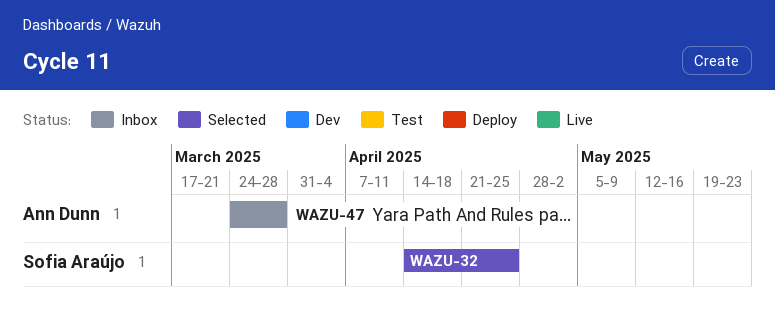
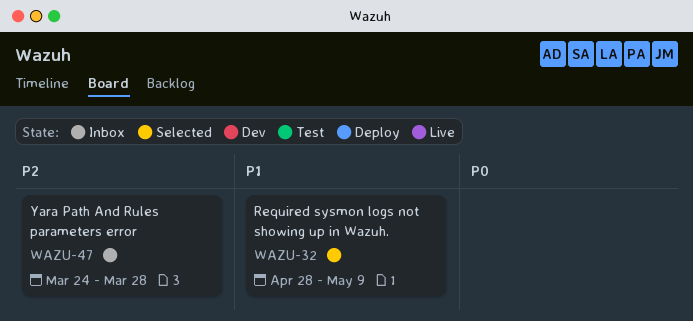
WAZU-32, start: Apr 14 -> Apr 28
WAZU-32, due: Apr 25 -> May 9

